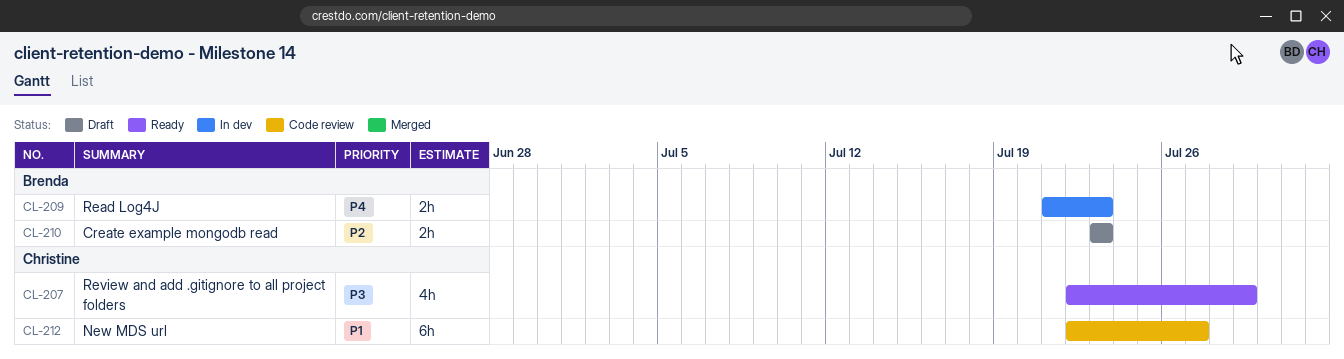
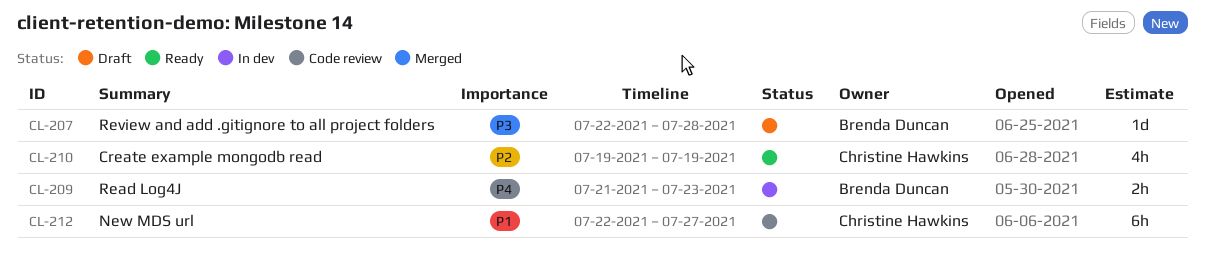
CL-207, status: Ready -> Draft
CL-207, owner: Christine Hawkins -> Brenda Duncan
CL-207, estimate: 4h -> 1d
CL-207, due: Jul 29 -> Jul 28
CL-210, status: Draft -> Ready
CL-210, owner: Brenda Duncan -> Christine Hawkins
CL-210, estimate: 2h -> 4h
CL-210, start: Jul 23 -> Jul 19
CL-210, due: Jul 23 -> Jul 19

